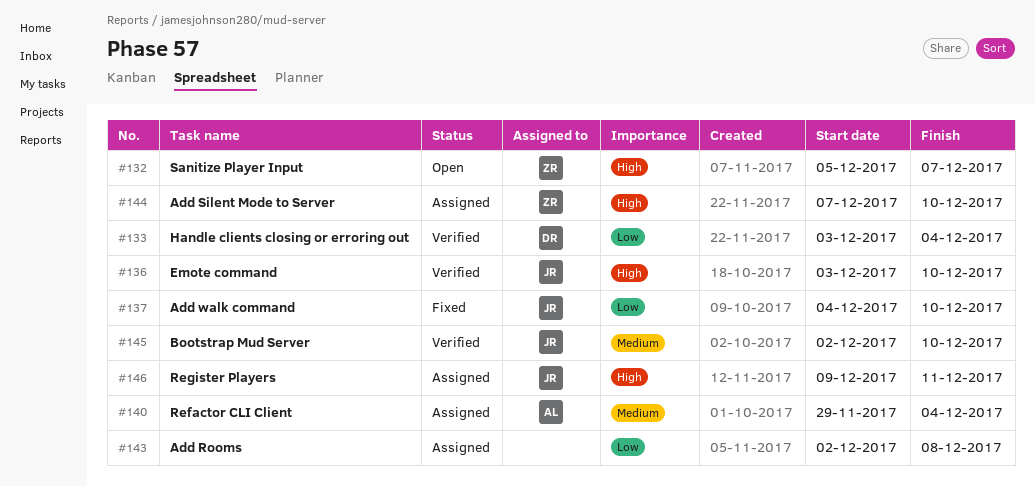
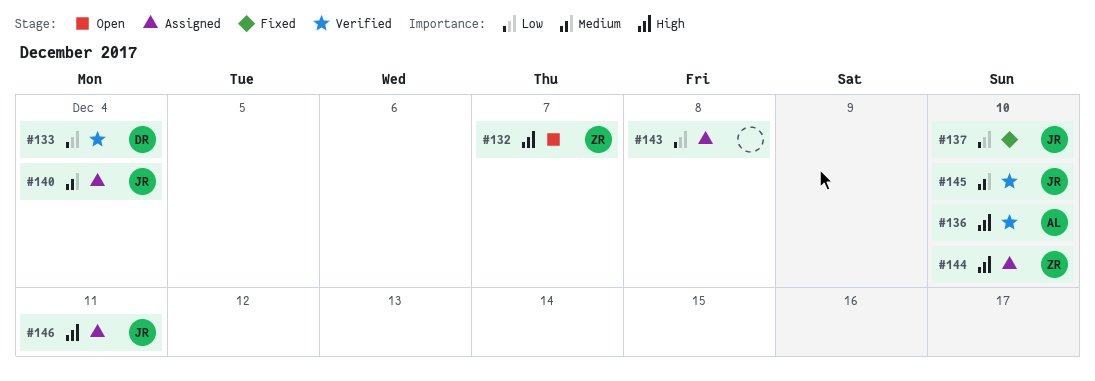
#136, owner: JR -> AL
#140, owner: AL -> JR

